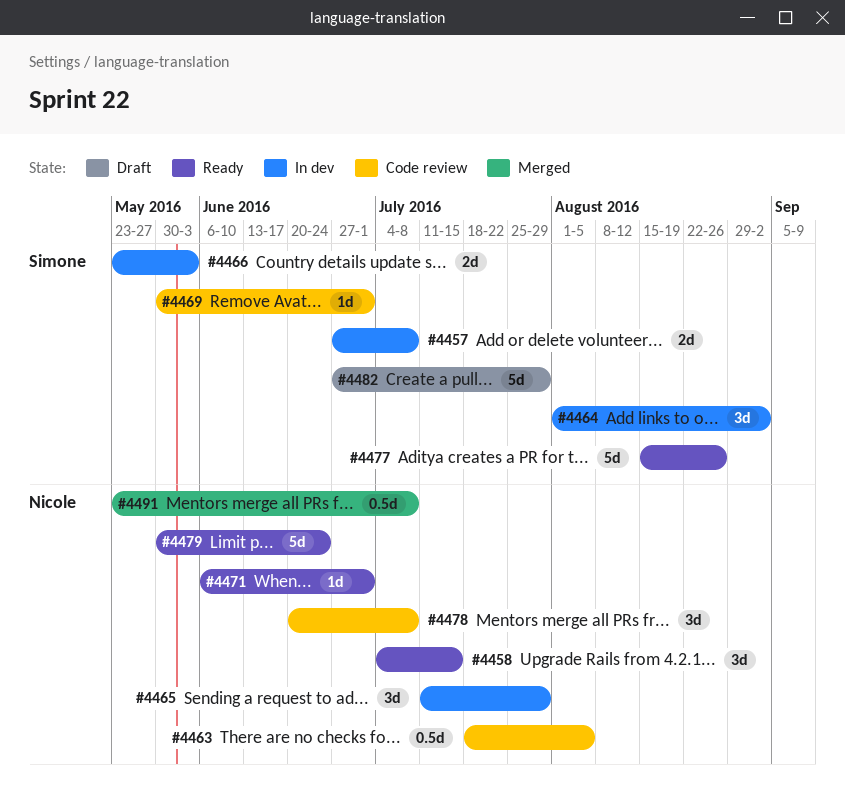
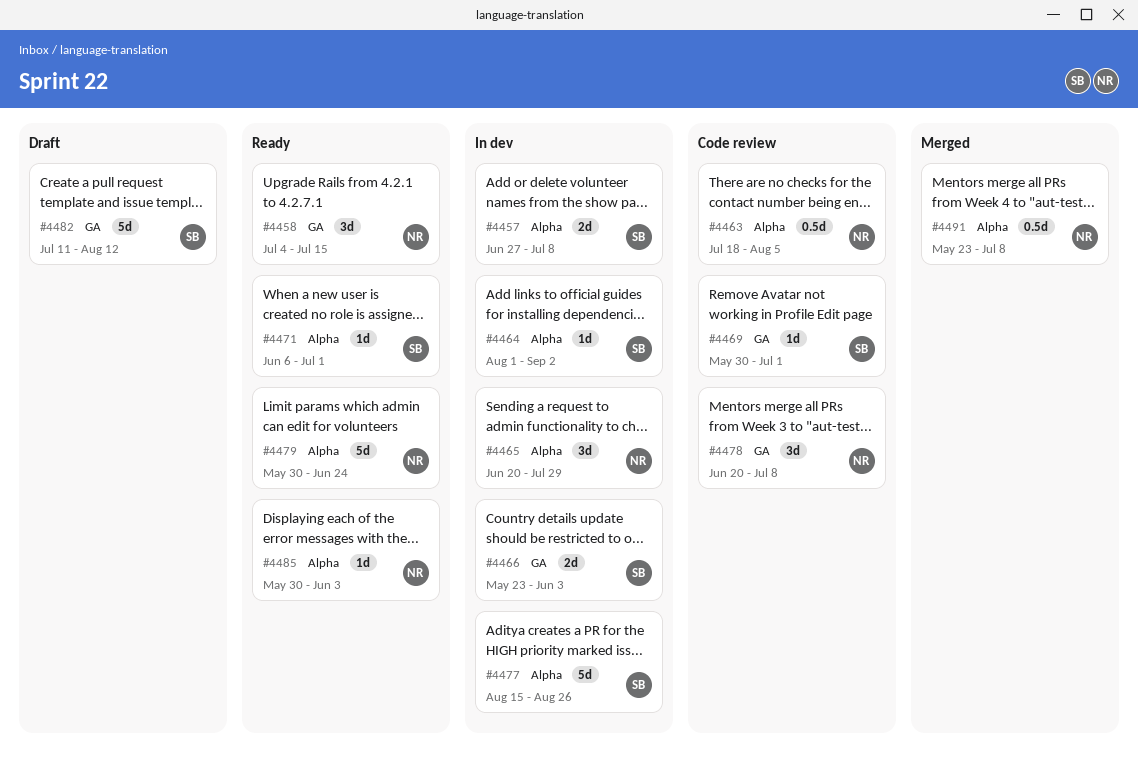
#4464, estimate: 3d -> 1d
#4465, start: Jul 11 -> Jun 20
#4471, owner: Nicole -> Simone
#4477, status: Ready -> In dev
#4482, start: Jun 27 -> Jul 11
#4482, due: Jul 29 -> Aug 12
#4485: none -> present

